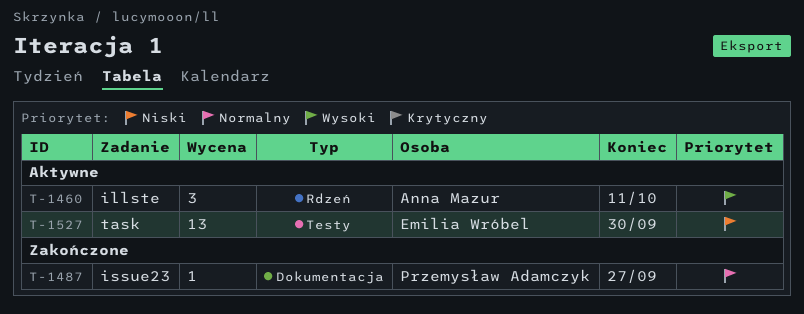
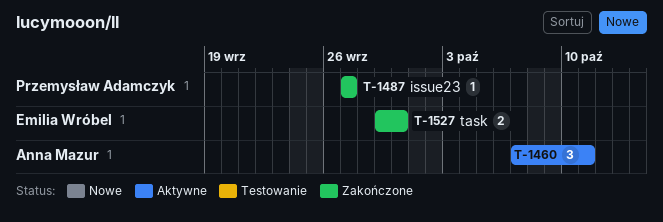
T-1527, status: Aktywne -> Zakończone
T-1527, estimate: 13 -> 2

